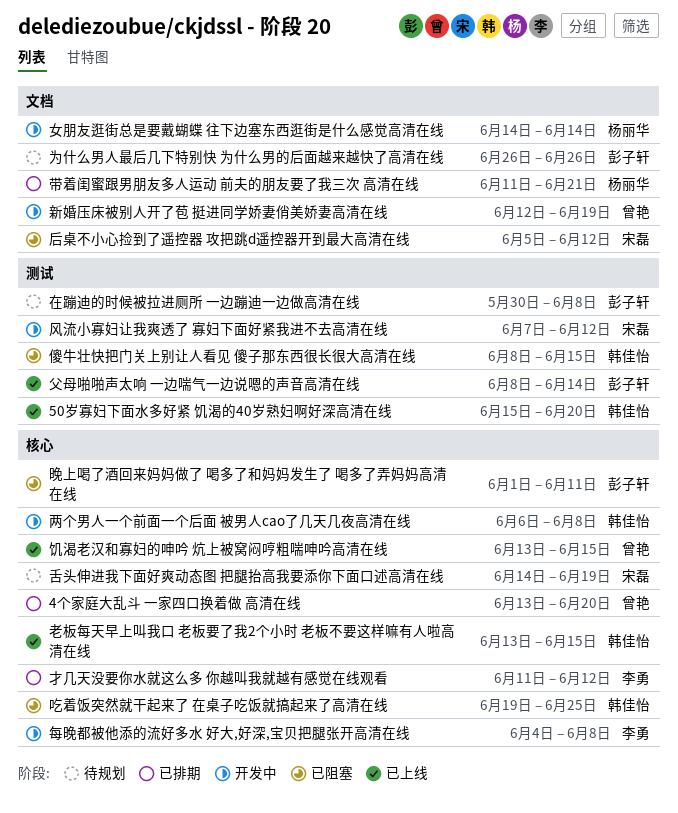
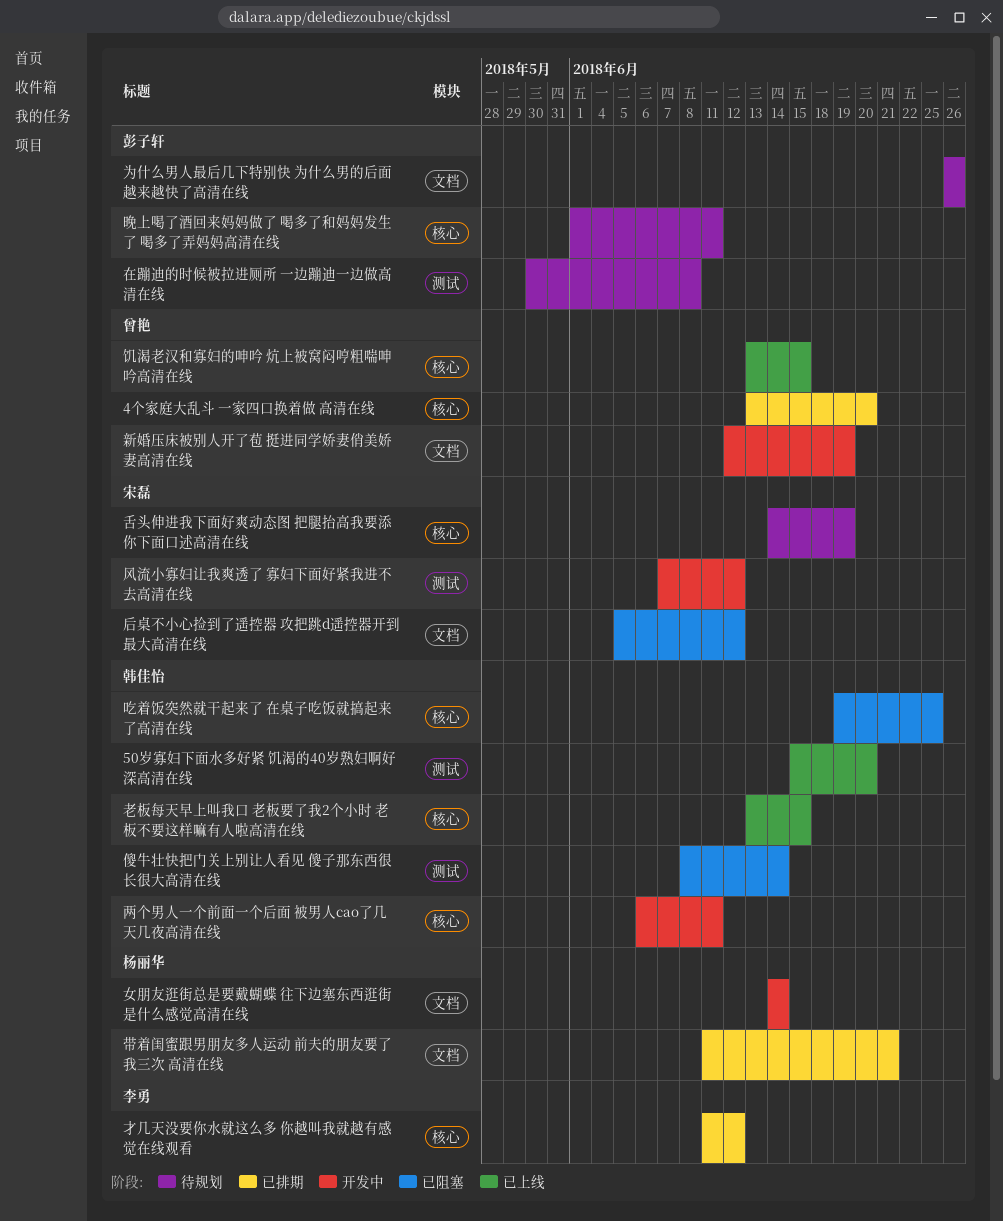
两个男人一个前面一个后面 被男人cao了几天几夜高清在线, due: Jun 8 -> Jun 11
傻牛壮快把门关上别让人看见 傻子那东西很长很大高清在线, due: Jun 15 -> Jun 14
晚上喝了酒回来妈妈做了 喝多了和妈妈发生了 喝多了弄妈妈高清在线, status: 已阻塞 -> 待规划
每晚都被他添的流好多水 好大,好深,宝贝把腿张开高清在线: present -> none
父母啪啪声太响 一边喘气一边说嗯的声音高清在线: present -> none

